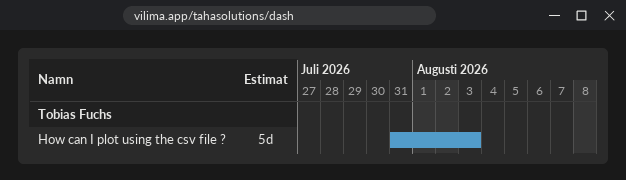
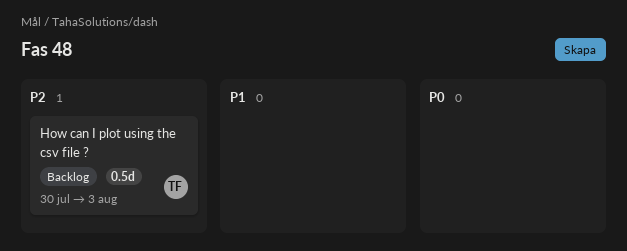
How can I plot using the csv file ?, estimate: 5d -> 0.5d
How can I plot using the csv file ?, start: Jul 31 -> Jul 30

